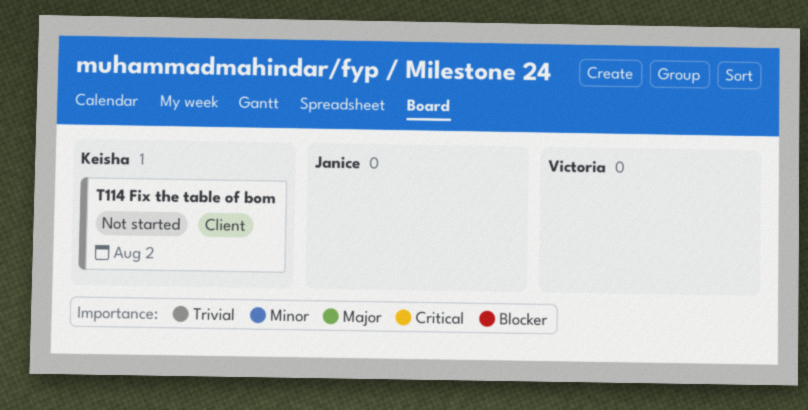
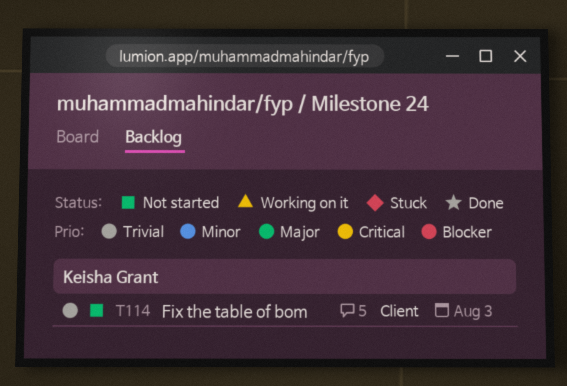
T114, due: Aug 2 -> Aug 3

